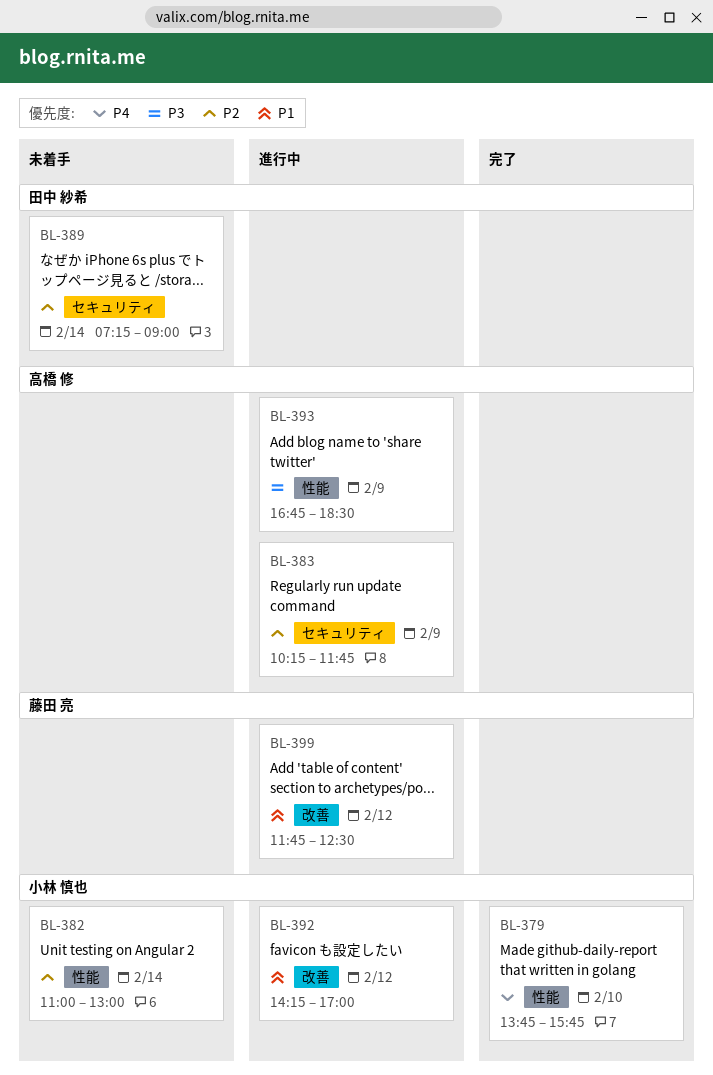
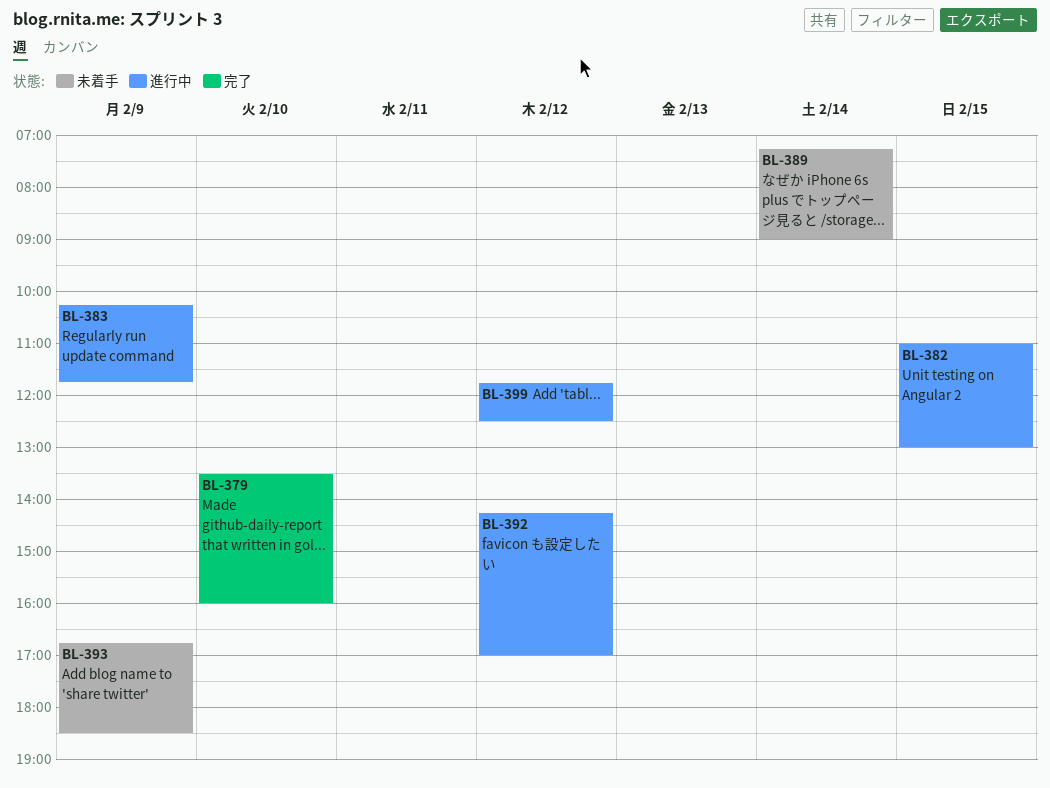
BL-379, begins: 13:45 -> 13:30
BL-379, ends: 15:45 -> 16:00
BL-382, status: 未着手 -> 進行中
BL-382, day: Feb 14 -> Feb 15
BL-393, status: 進行中 -> 未着手

